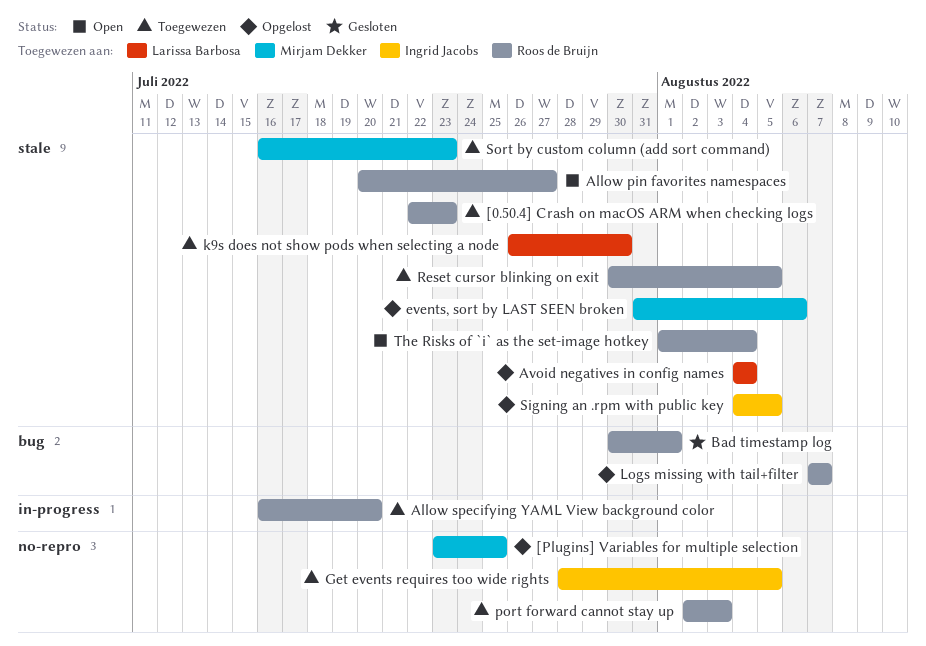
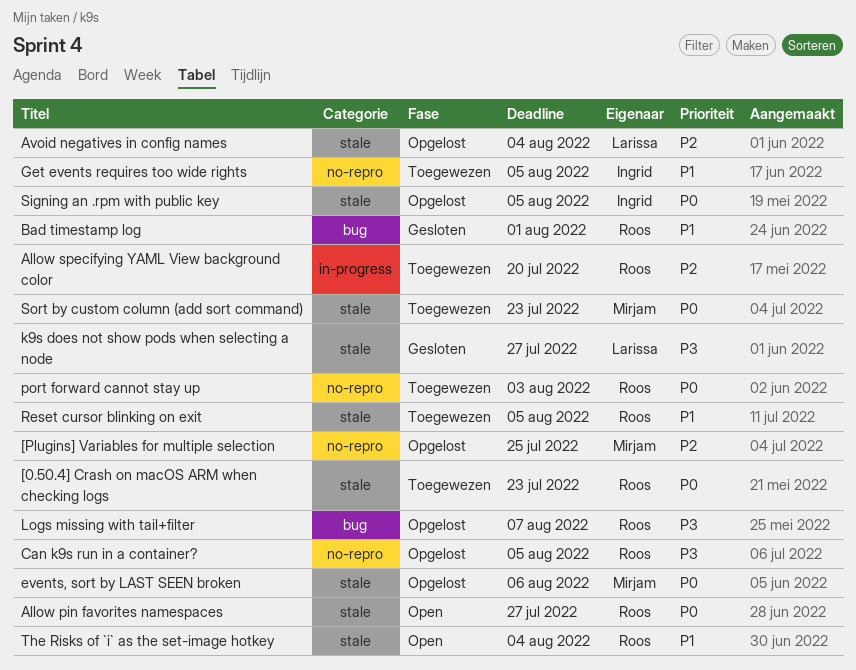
Can k9s run in a container?: none -> present
k9s does not show pods when selecting a node, status: Toegewezen -> Gesloten
k9s does not show pods when selecting a node, due: Jul 30 -> Jul 27

